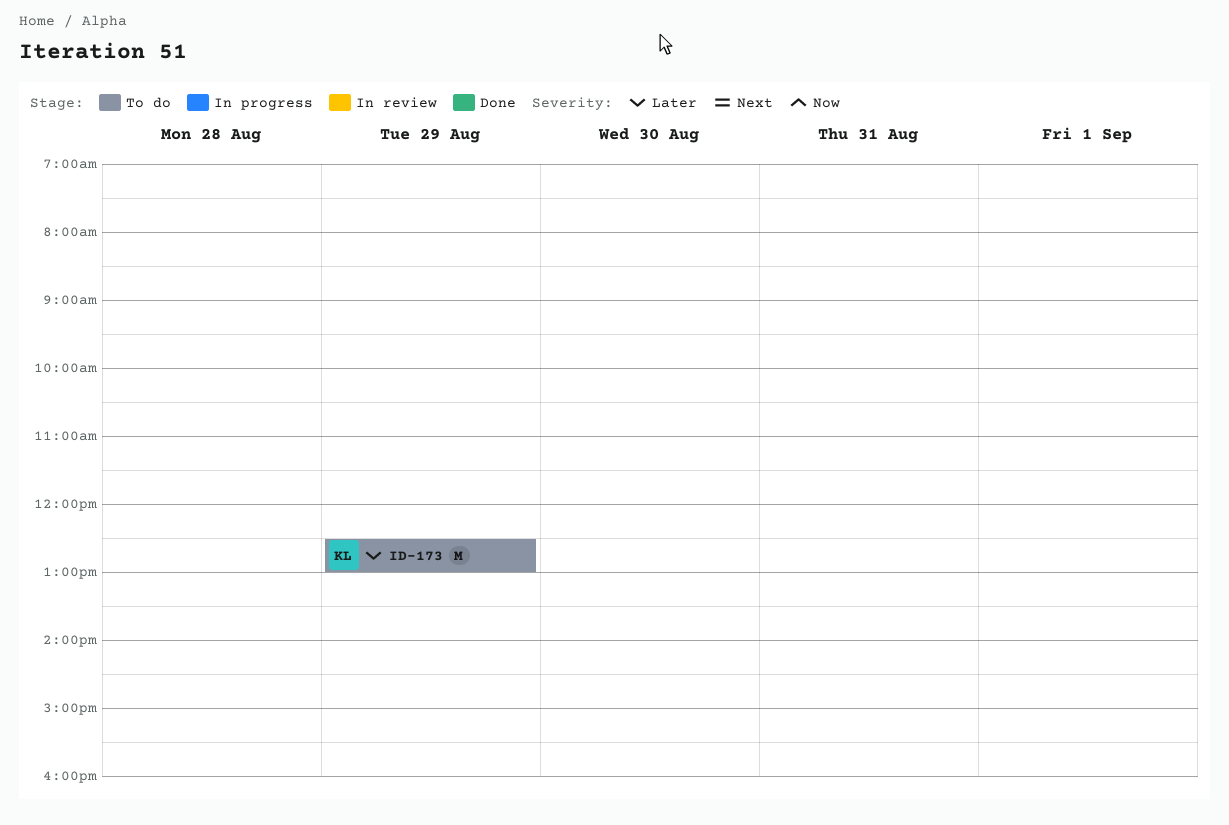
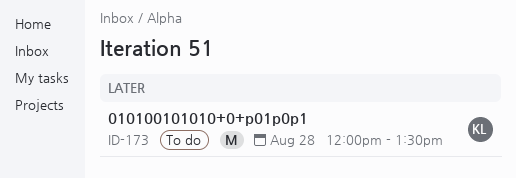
ID-173, day: Aug 29 -> Aug 28
ID-173, begins: 12:30 -> 12:00
ID-173, ends: 13:00 -> 13:30

